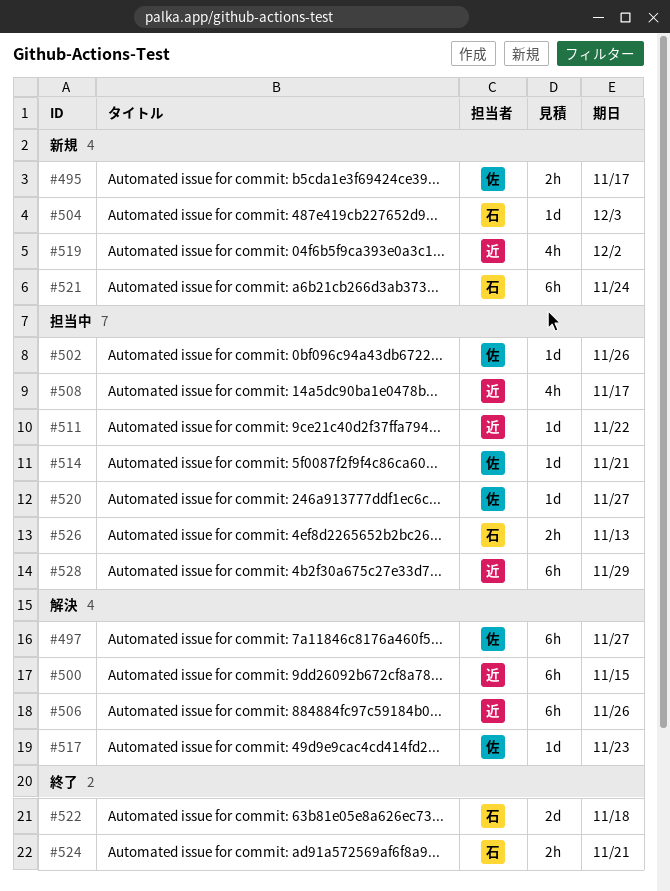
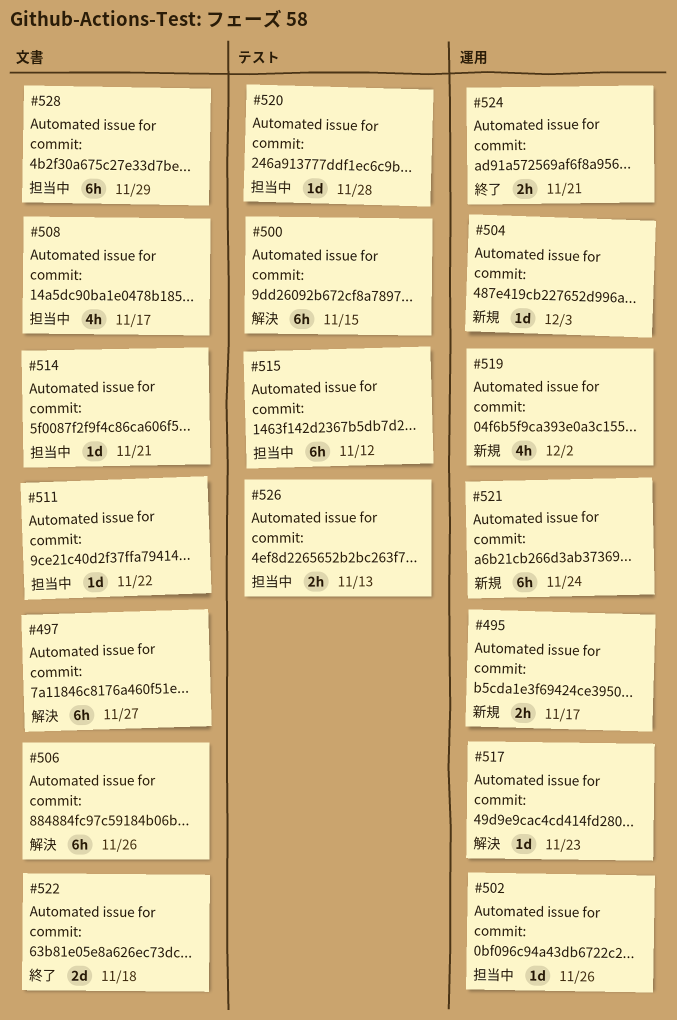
#515: none -> present
#520, due: Nov 27 -> Nov 28

